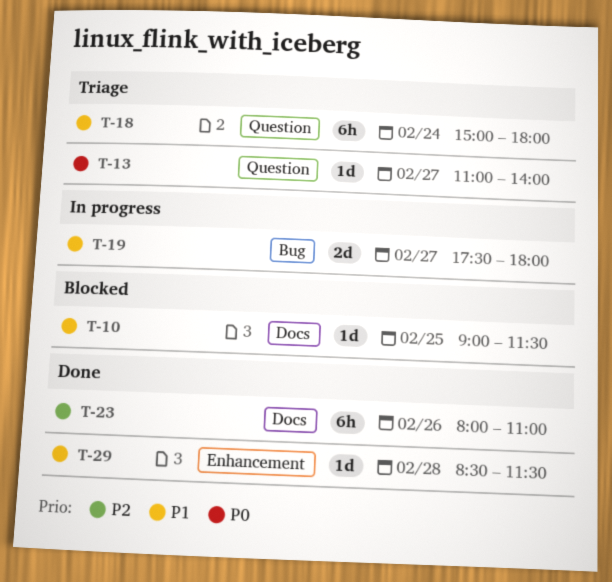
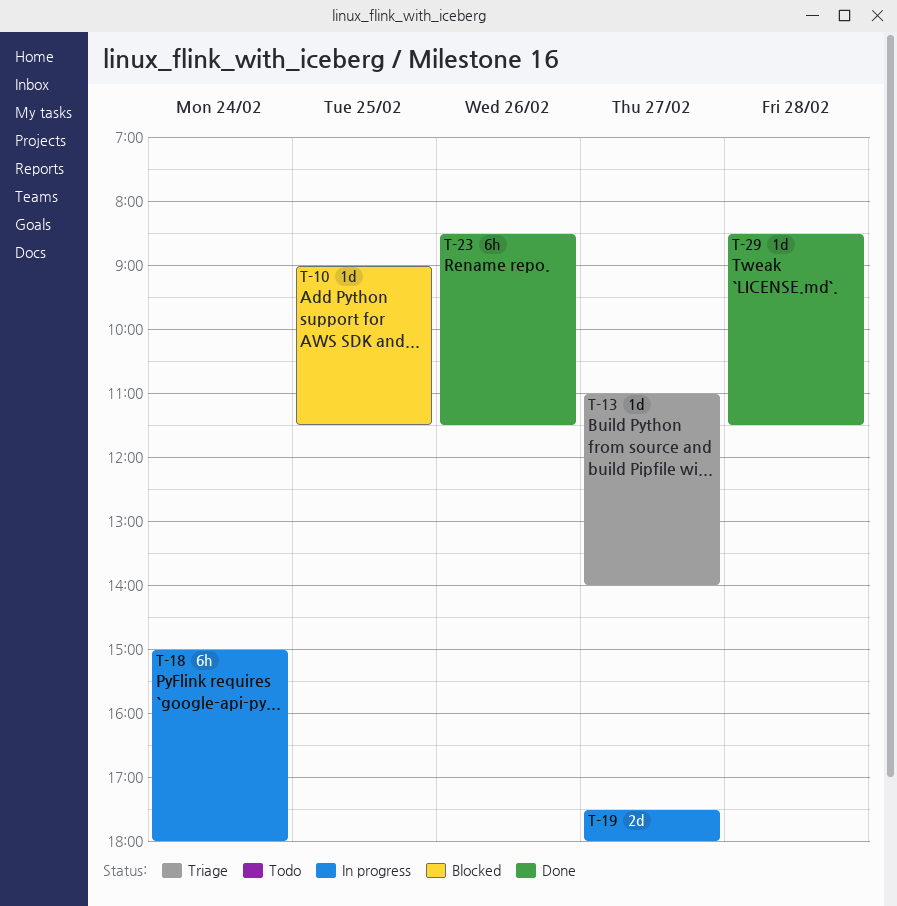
T-18, status: Triage -> In progress
T-23, begins: 08:00 -> 08:30
T-23, ends: 11:00 -> 11:30

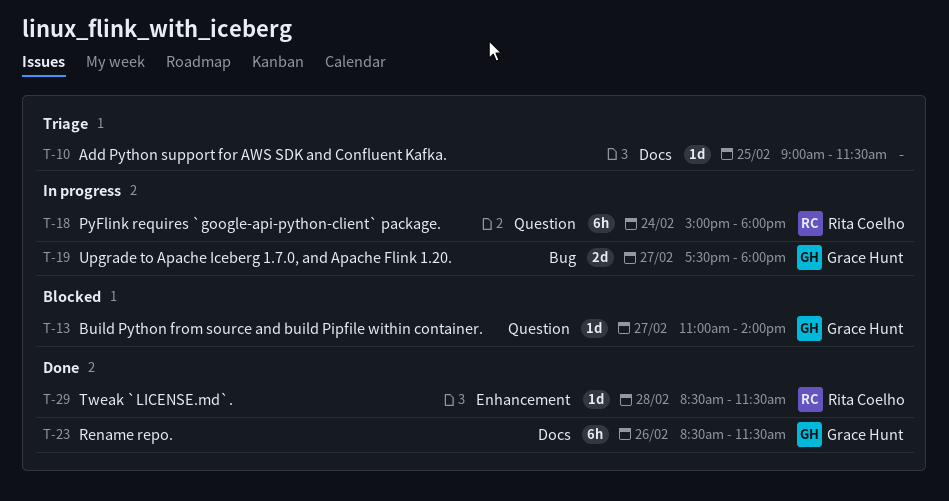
T-10, status: Blocked -> Triage
T-13, status: Triage -> Blocked

